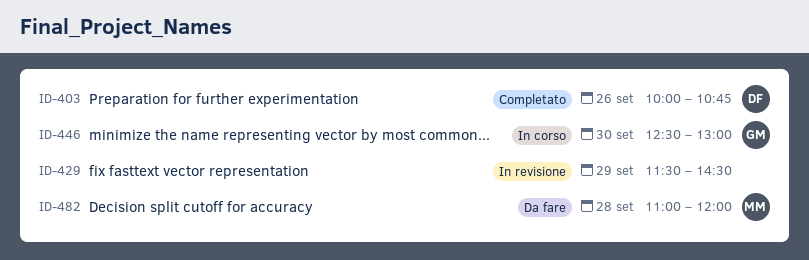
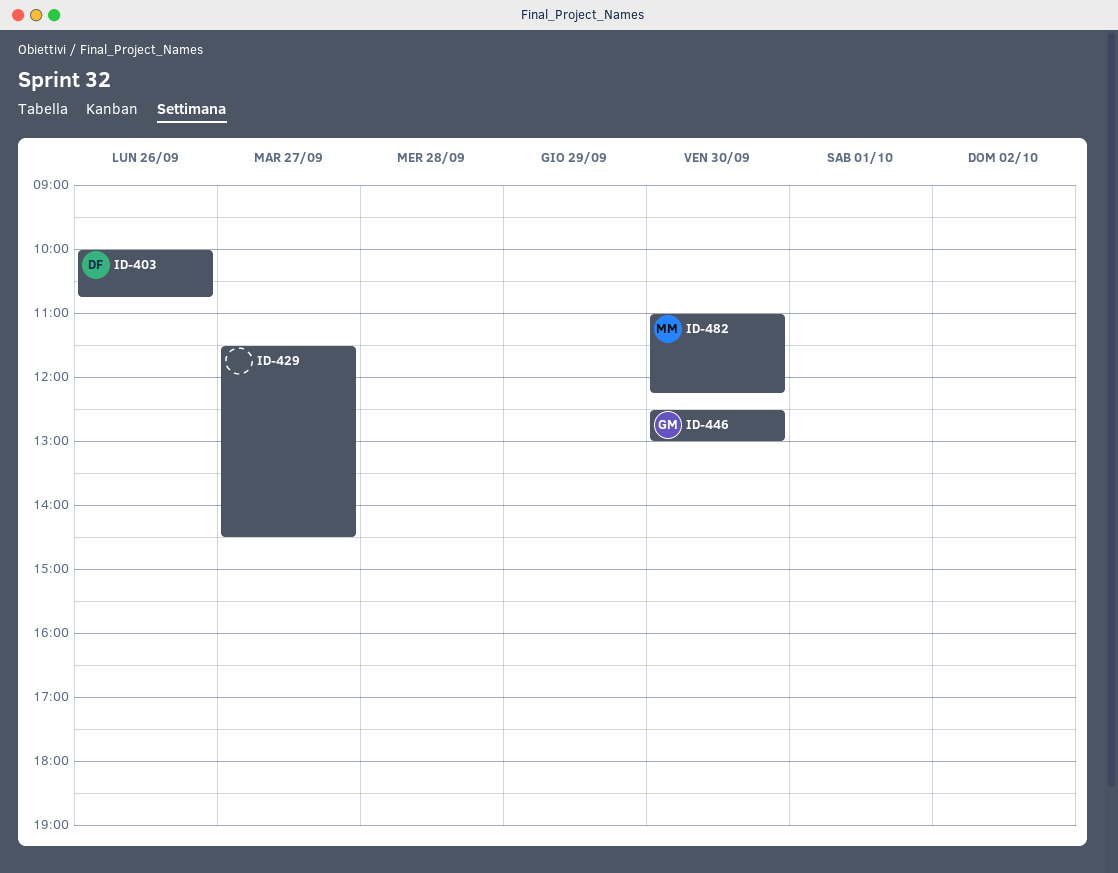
ID-429, day: Sep 29 -> Sep 27
ID-482, day: Sep 28 -> Sep 30
ID-482, ends: 12:00 -> 12:15

